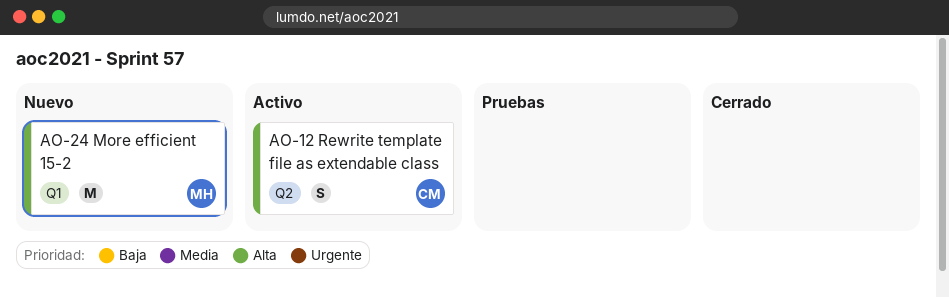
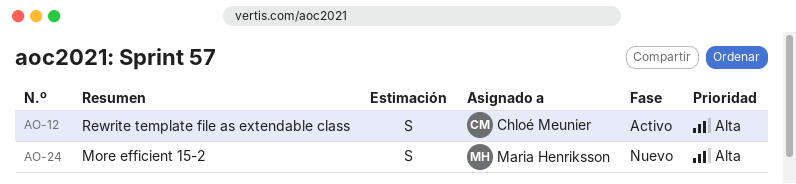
AO-24, estimate: M -> S

